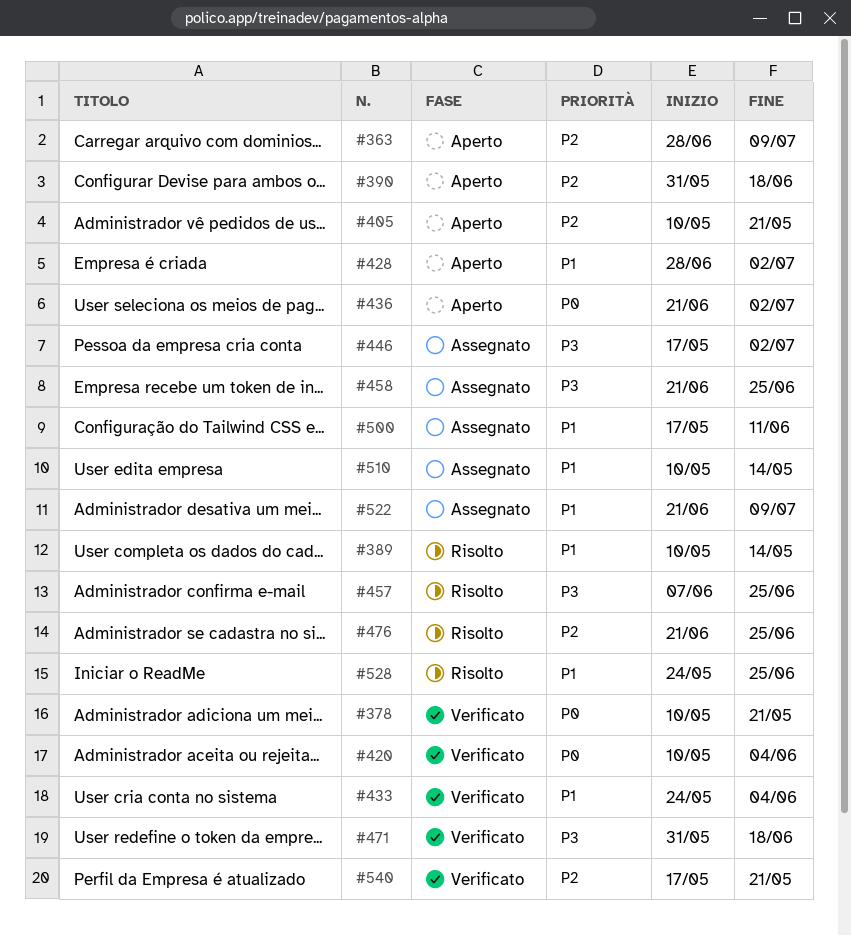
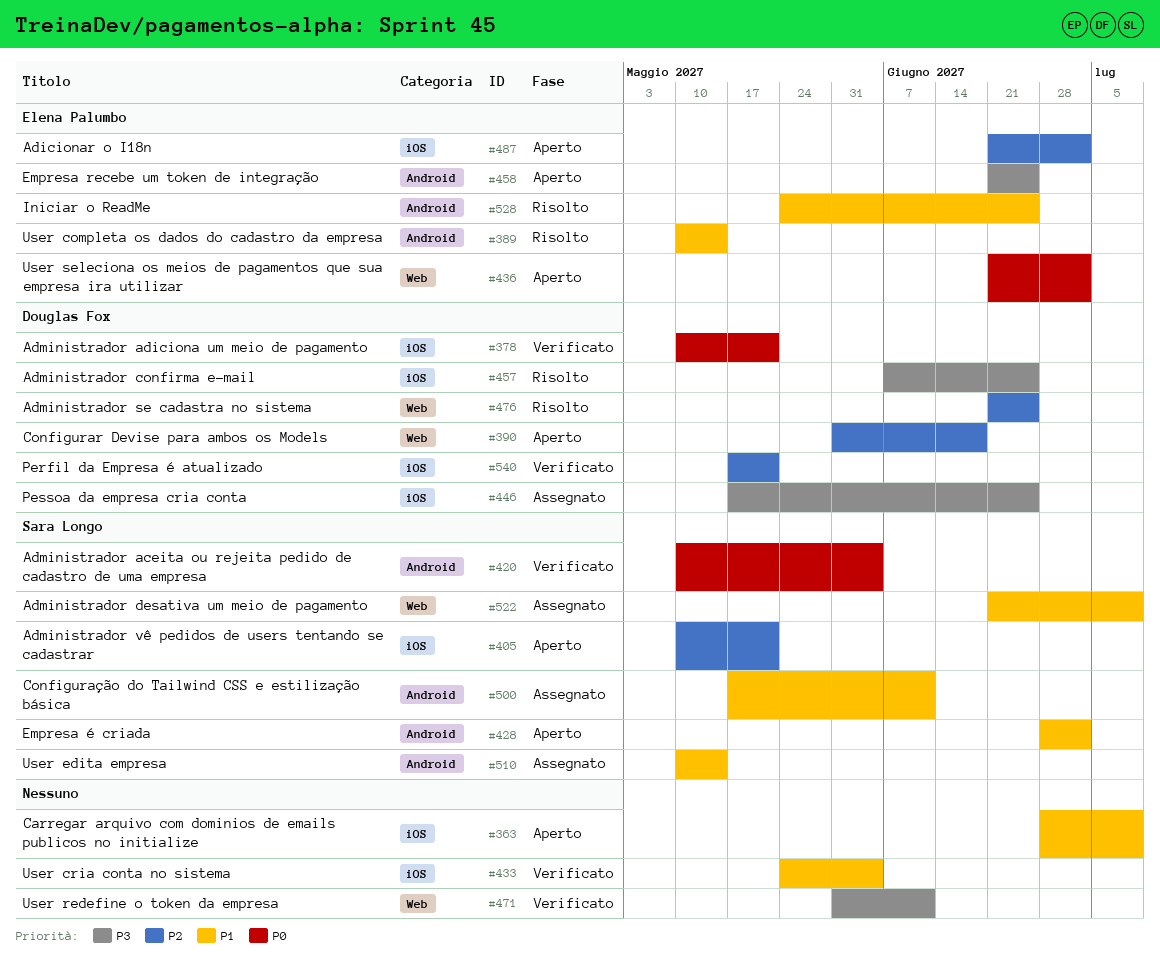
#363, priority: P2 -> P1
#446, due: Jul 2 -> Jun 25
#458, status: Assegnato -> Aperto
#471, due: Jun 18 -> Jun 11
#487: none -> present

